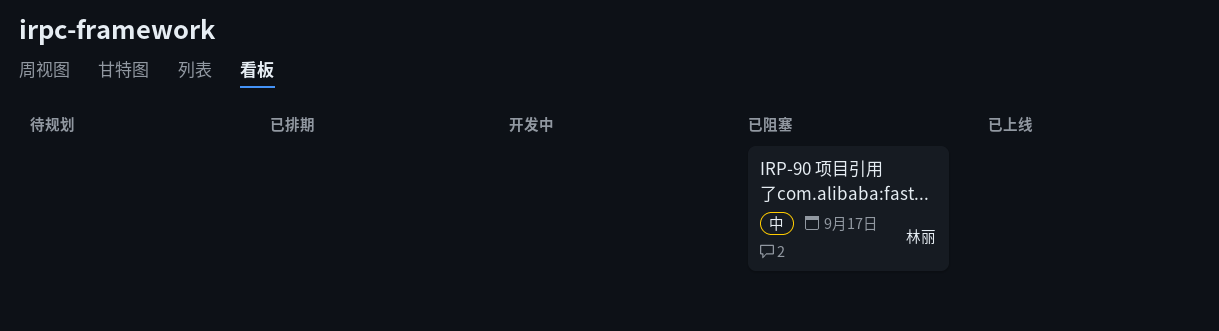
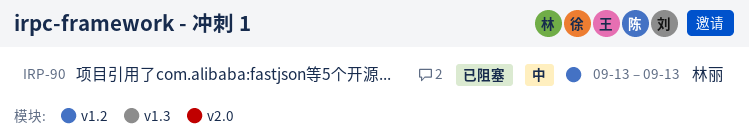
IRP-90, due: Sep 17 -> Sep 13

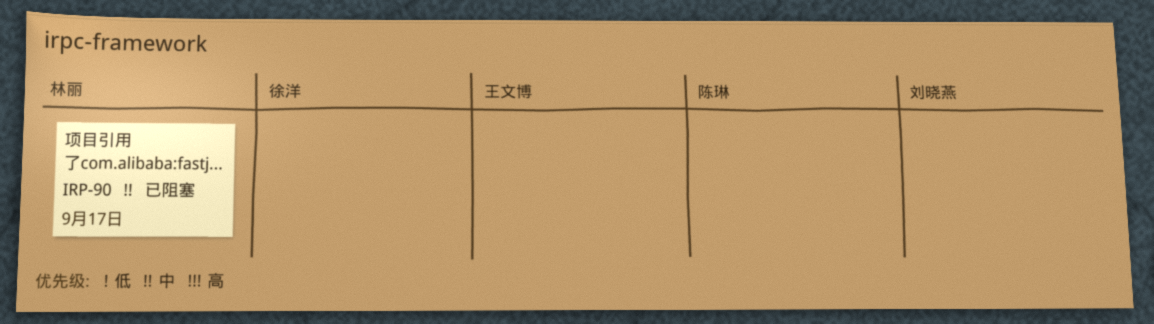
IRP-90, due: Sep 13 -> Sep 17

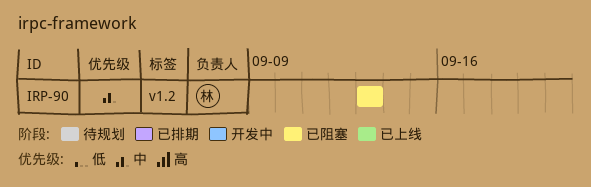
IRP-90, due: Sep 17 -> Sep 13

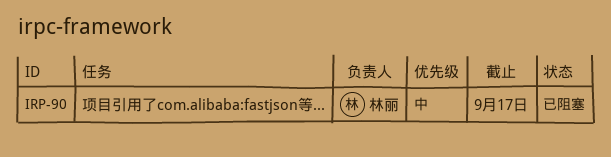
IRP-90, due: Sep 13 -> Sep 17

